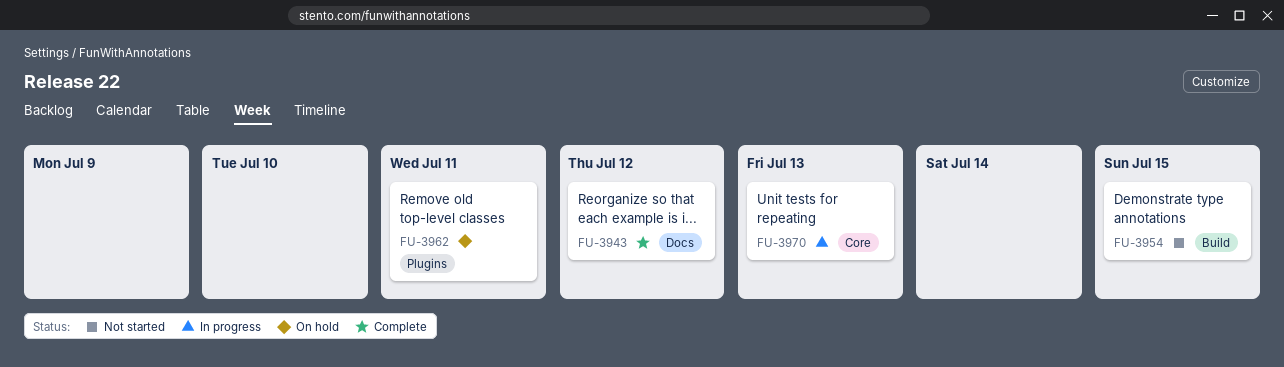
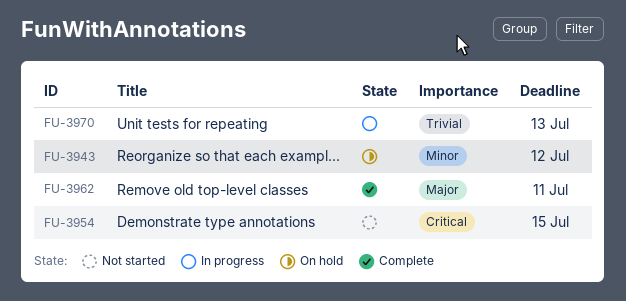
FU-3943, status: Complete -> On hold
FU-3962, status: On hold -> Complete

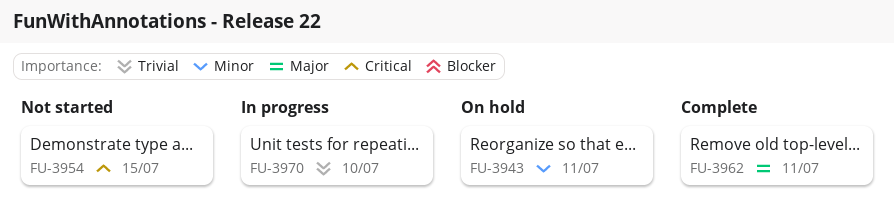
FU-3943, due: Jul 12 -> Jul 11
FU-3970, due: Jul 13 -> Jul 10

